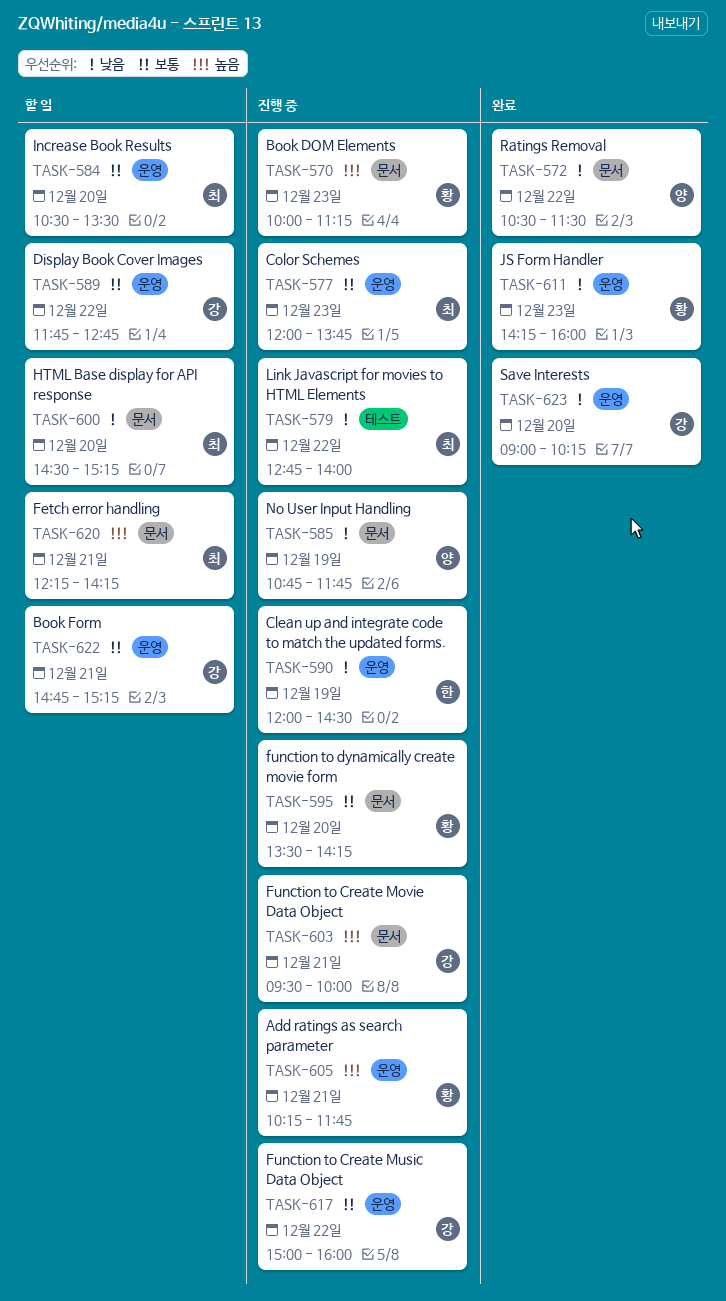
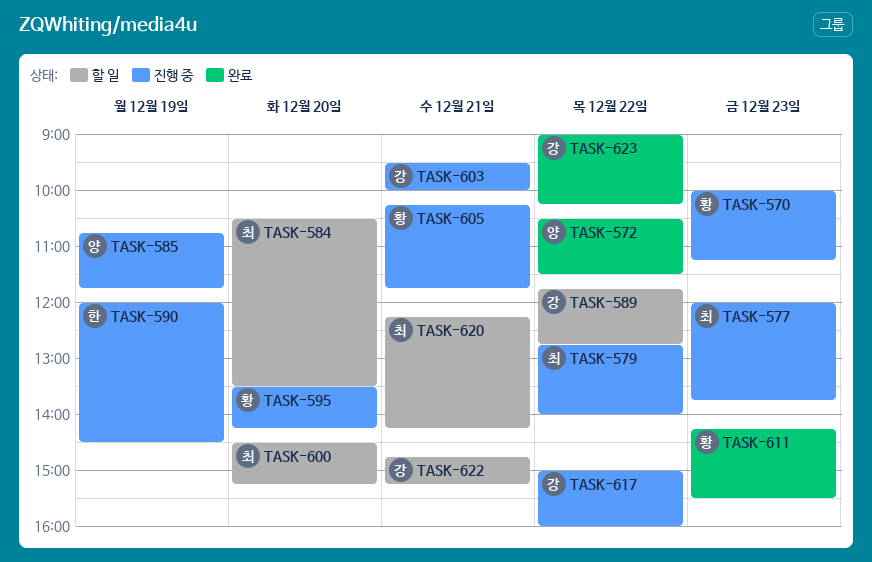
TASK-611, ends: 16:00 -> 15:30
TASK-623, day: Dec 20 -> Dec 22

